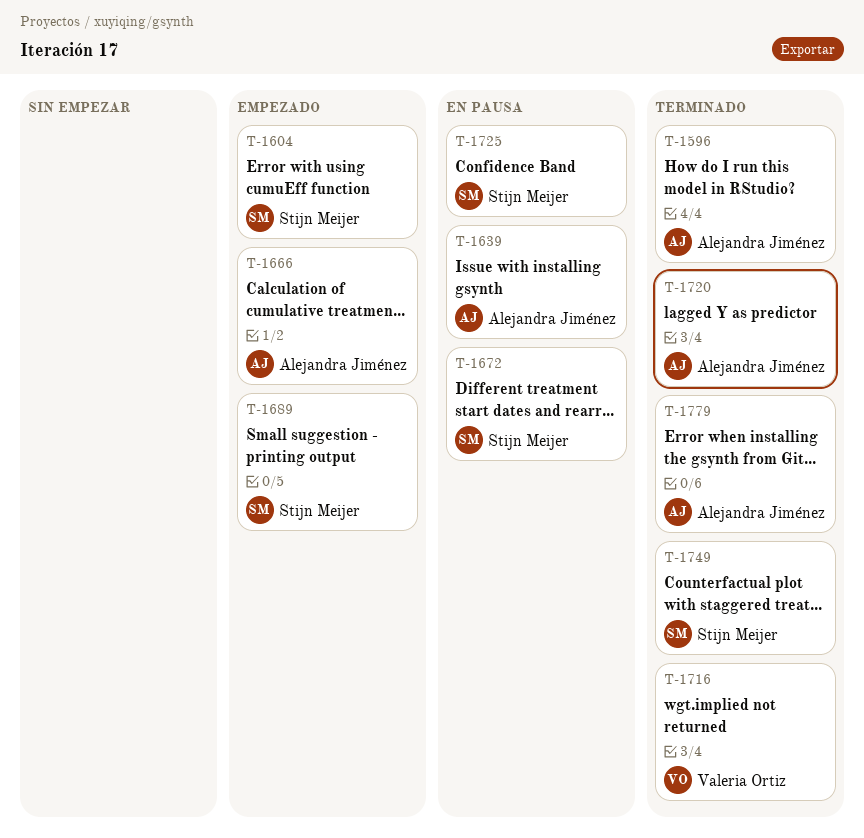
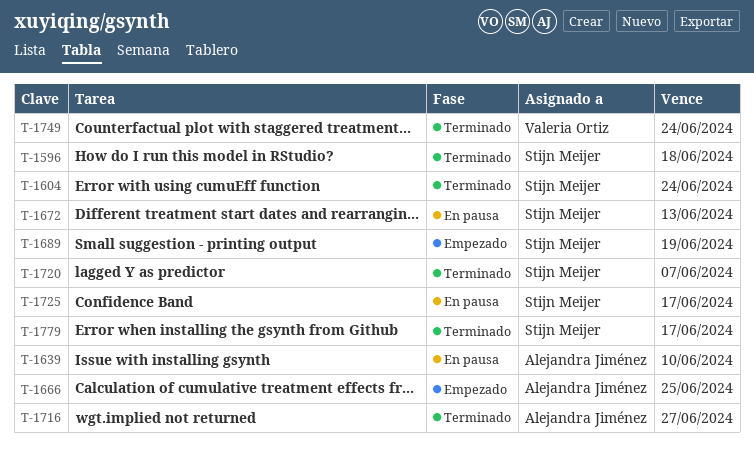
T-1596, owner: Alejandra Jiménez -> Stijn Meijer
T-1604, status: Empezado -> Terminado
T-1716, owner: Valeria Ortiz -> Alejandra Jiménez
T-1720, owner: Alejandra Jiménez -> Stijn Meijer
T-1749, owner: Stijn Meijer -> Valeria Ortiz
T-1779, owner: Alejandra Jiménez -> Stijn Meijer

